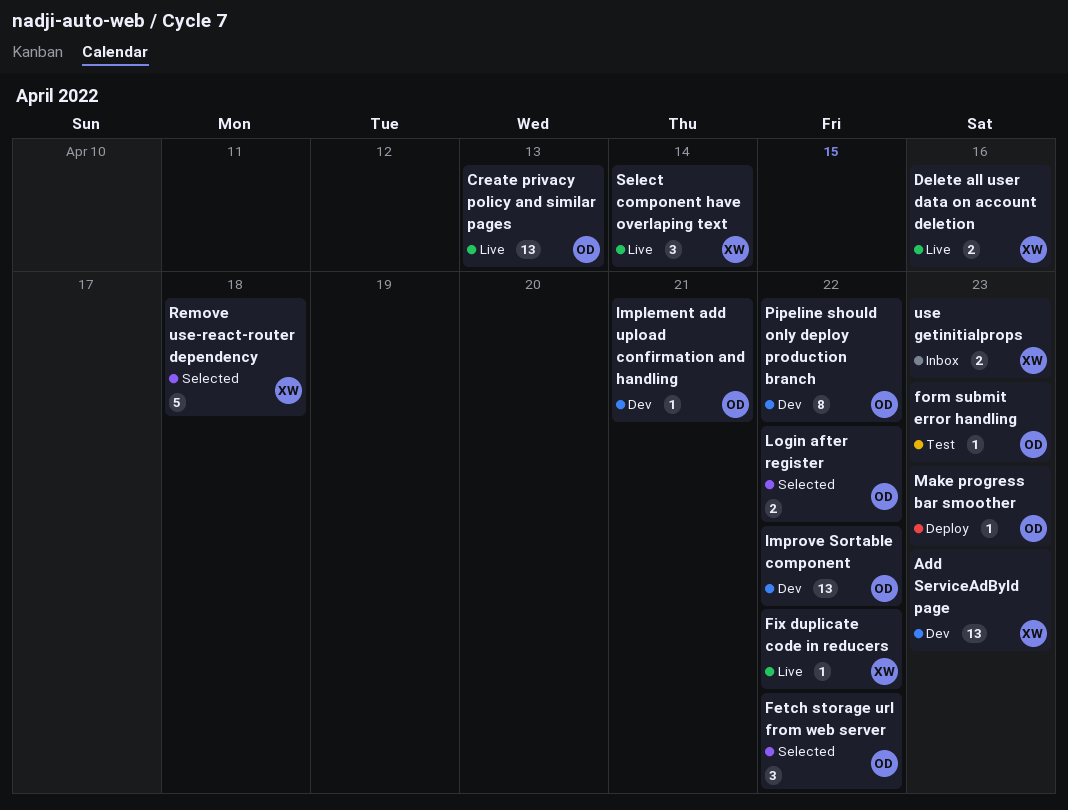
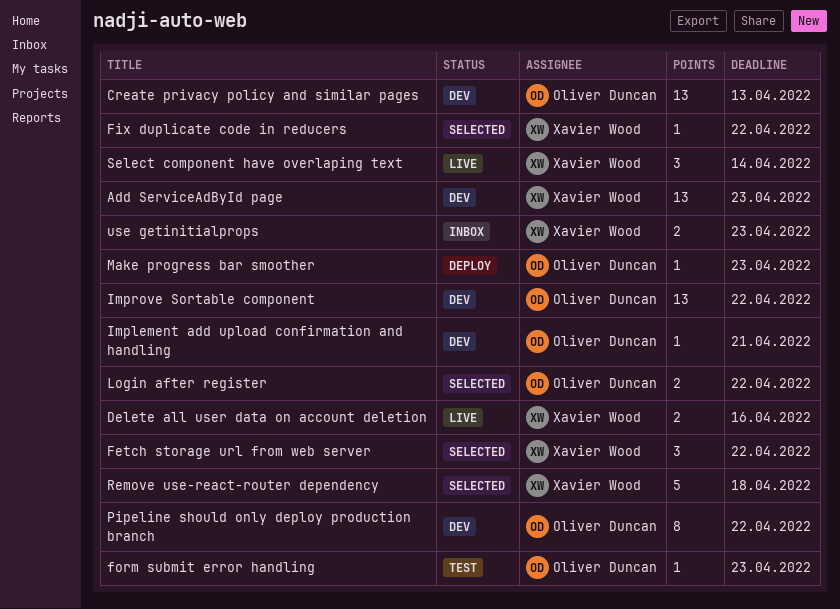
Create privacy policy and similar pages, status: Live -> Dev
Fetch storage url from web server, owner: Oliver Duncan -> Xavier Wood
Fix duplicate code in reducers, status: Live -> Selected

